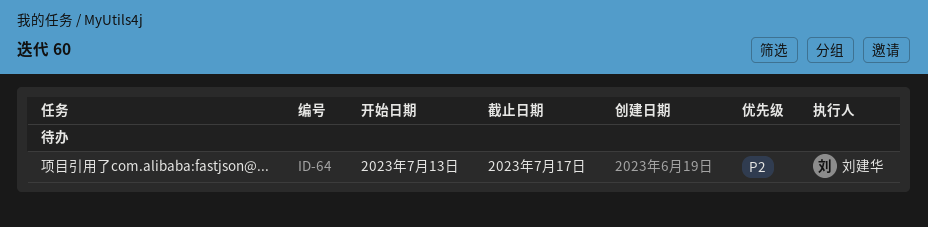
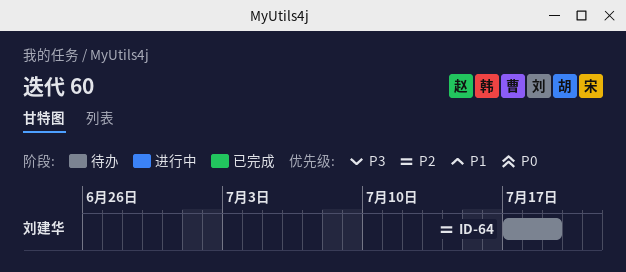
ID-64, start: Jul 13 -> Jul 17
ID-64, due: Jul 17 -> Jul 19

